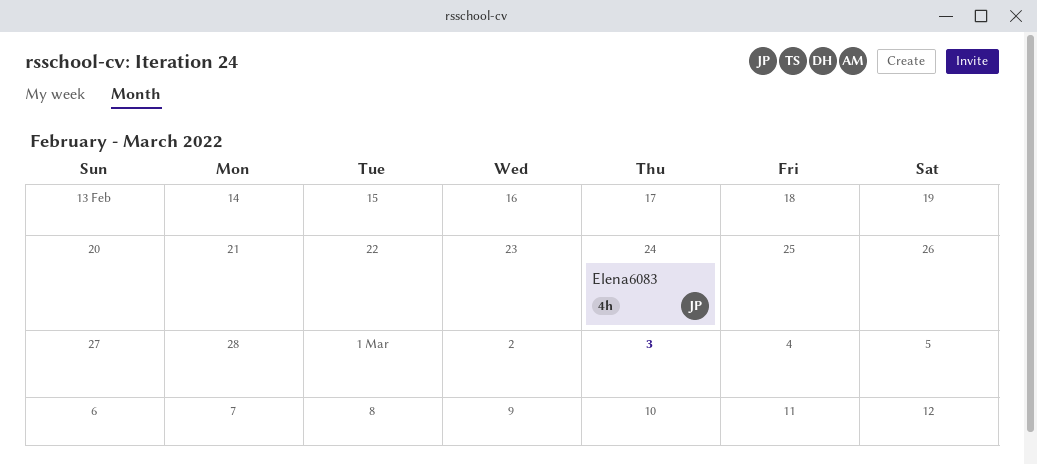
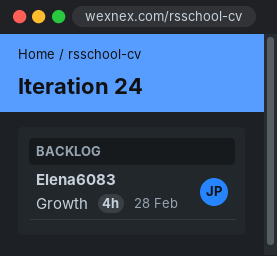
Elena6083, due: Feb 24 -> Feb 28

